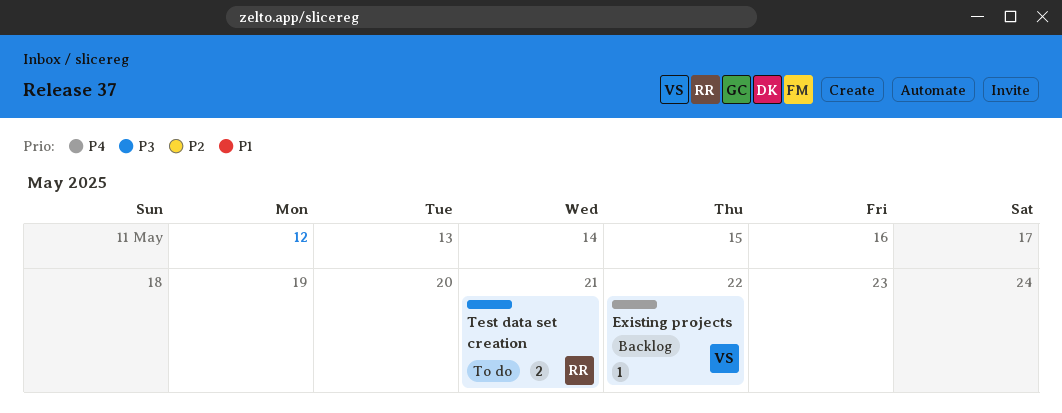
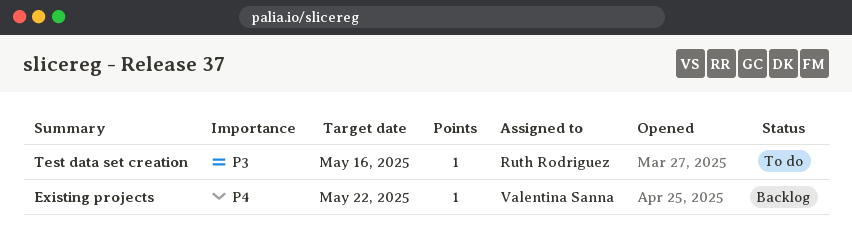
Test data set creation, estimate: 2 -> 1
Test data set creation, due: May 21 -> May 16

